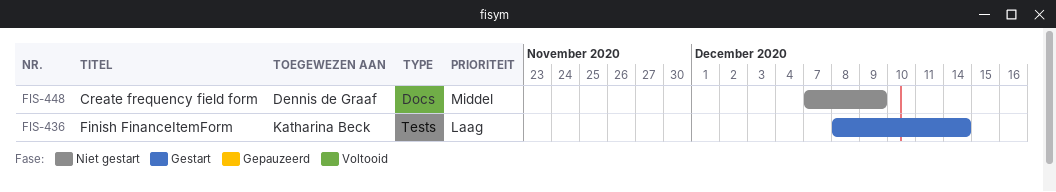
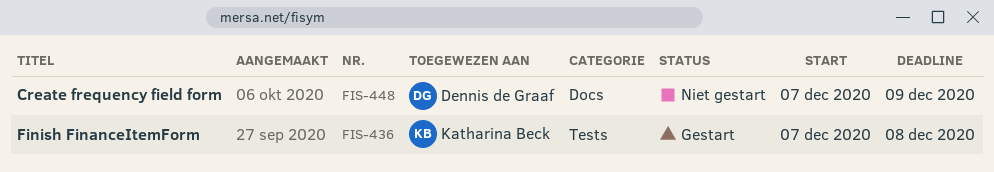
FIS-436, start: Dec 8 -> Dec 7
FIS-436, due: Dec 14 -> Dec 8

